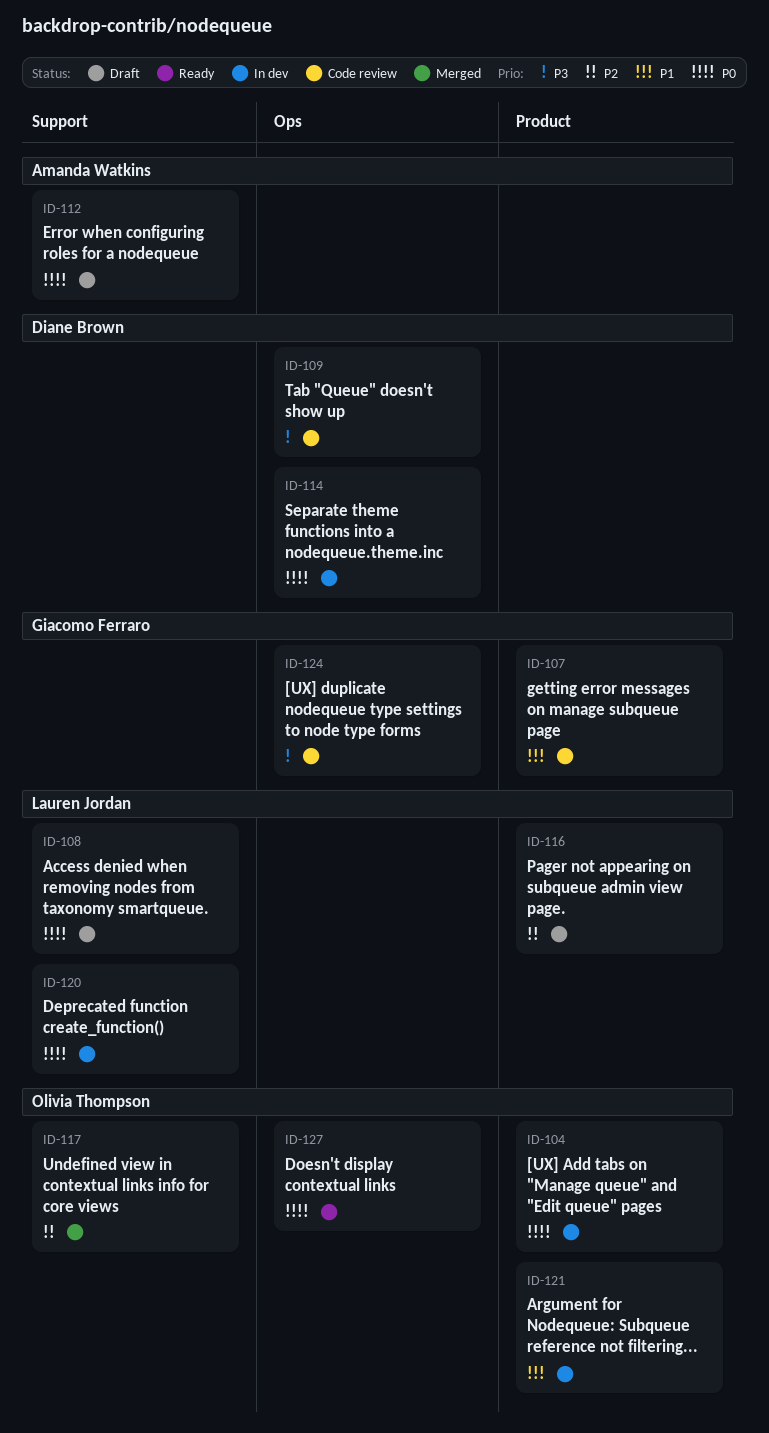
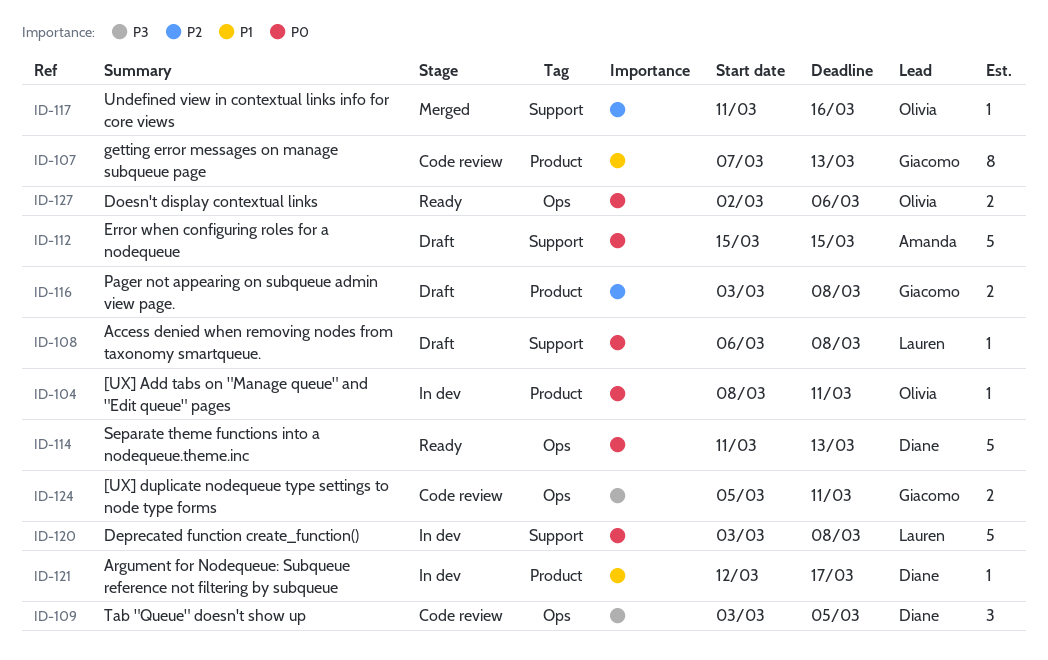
ID-114, status: In dev -> Ready
ID-116, owner: Lauren Jordan -> Giacomo Ferraro
ID-121, owner: Olivia Thompson -> Diane Brown

